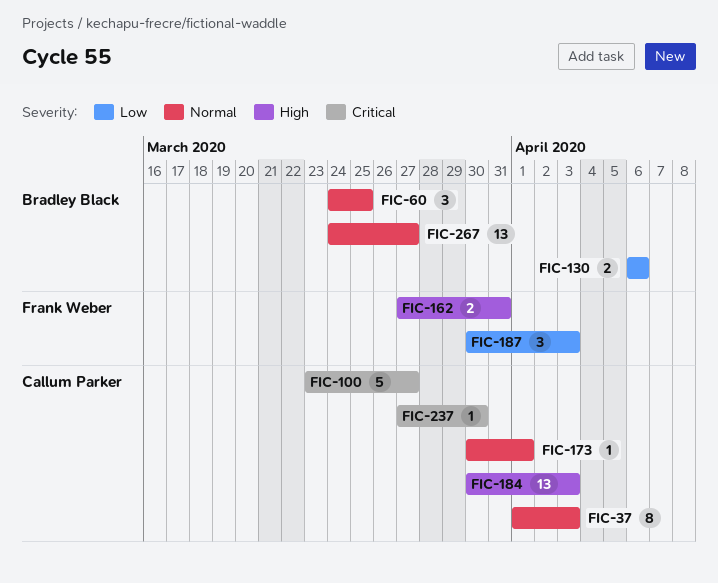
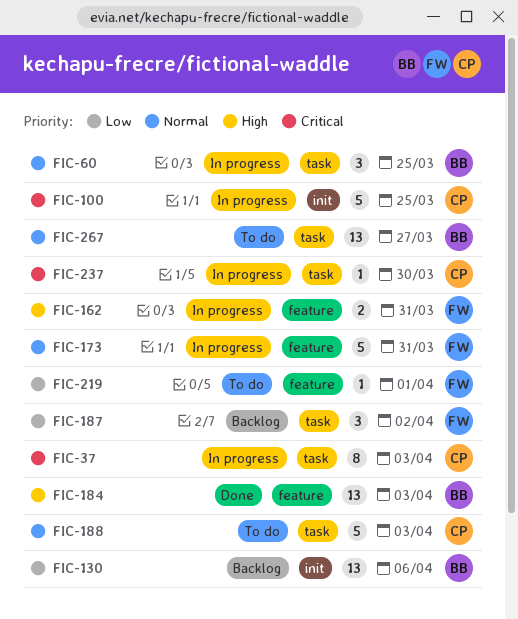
FIC-37, priority: Normal -> Critical
FIC-100, due: Mar 27 -> Mar 25
FIC-130, estimate: 2 -> 13
FIC-173, owner: Callum Parker -> Frank Weber
FIC-173, estimate: 1 -> 5
FIC-173, due: Apr 1 -> Mar 31
FIC-184, owner: Callum Parker -> Bradley Black
FIC-187, due: Apr 3 -> Apr 2
FIC-188: none -> present
FIC-219: none -> present

